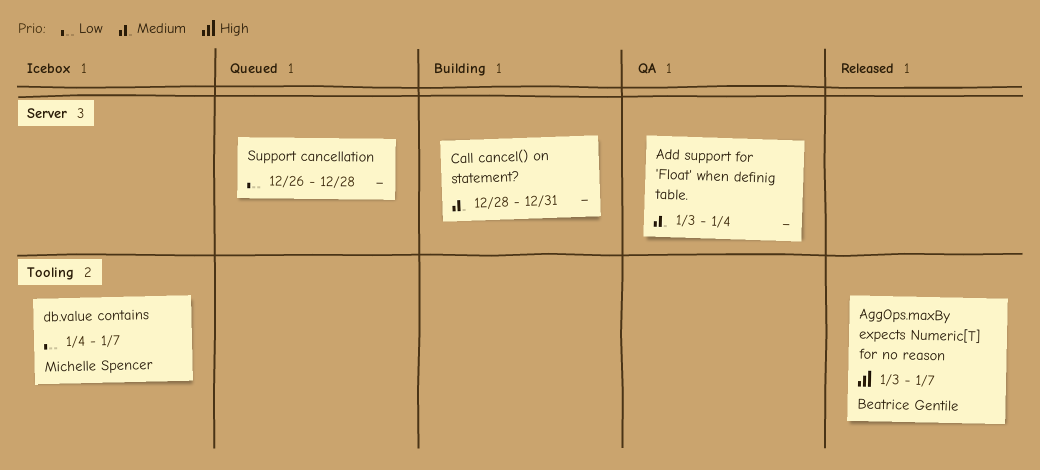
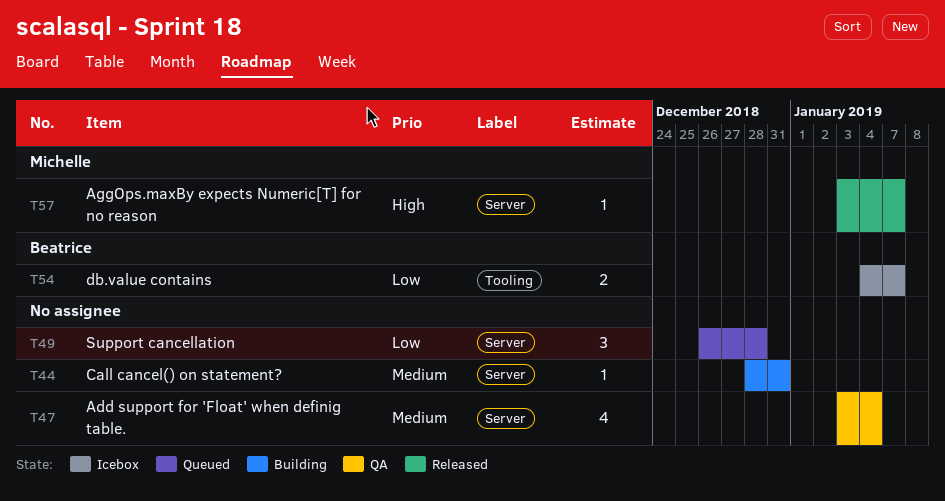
AggOps.maxBy expects Numeric[T] for no reason, owner: Beatrice Gentile -> Michelle Spencer
AggOps.maxBy expects Numeric[T] for no reason, label: Tooling -> Server
db.value contains, owner: Michelle Spencer -> Beatrice Gentile

